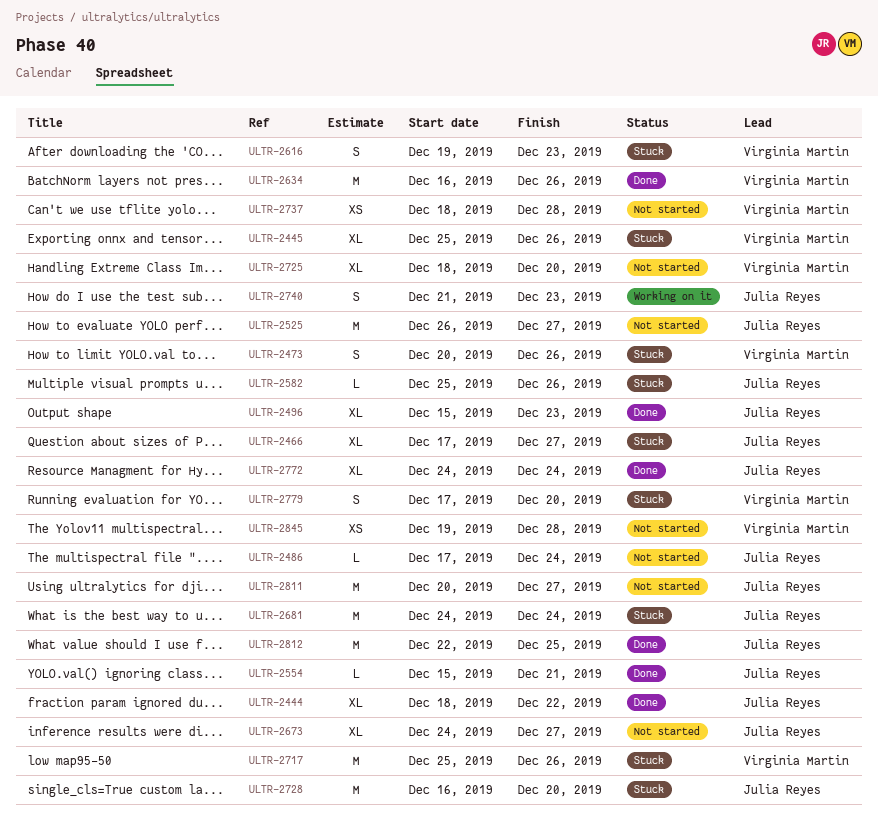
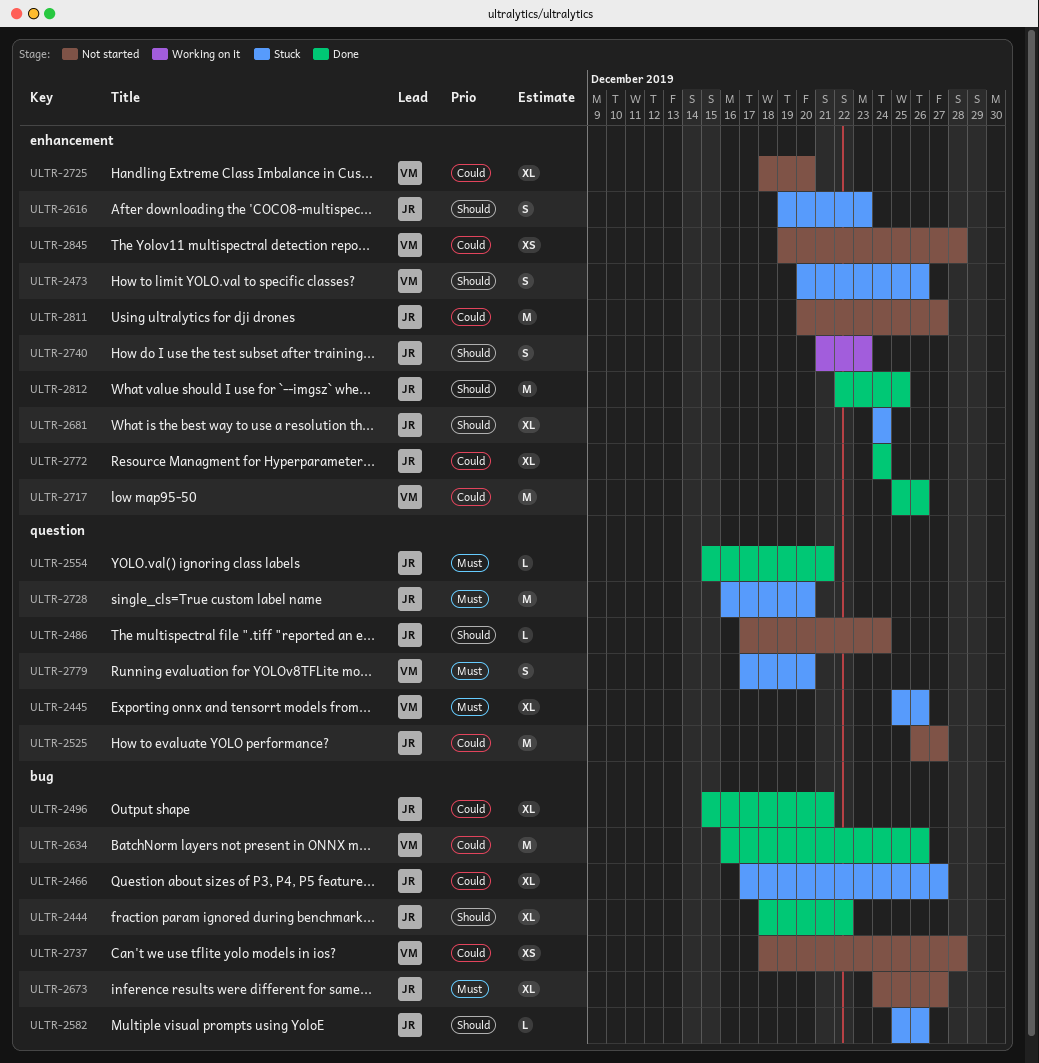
ULTR-2496, due: Dec 23 -> Dec 21
ULTR-2616, owner: Virginia Martin -> Julia Reyes
ULTR-2681, estimate: M -> XL
ULTR-2717, status: Stuck -> Done

